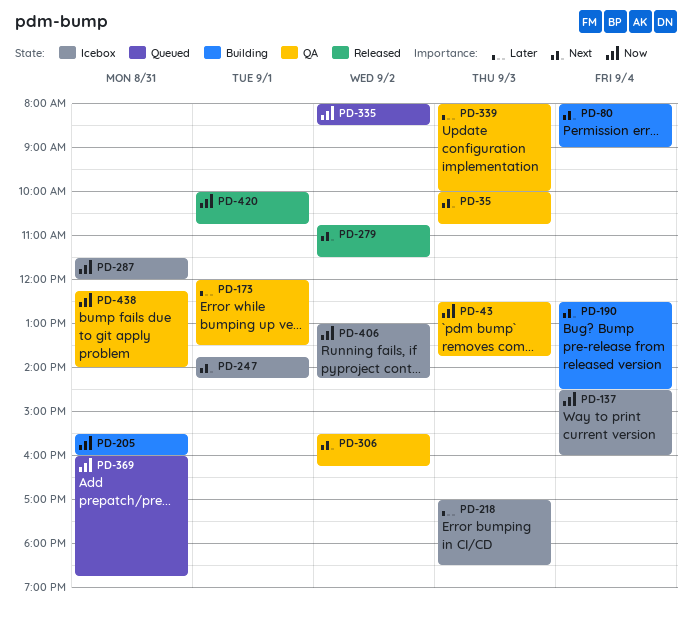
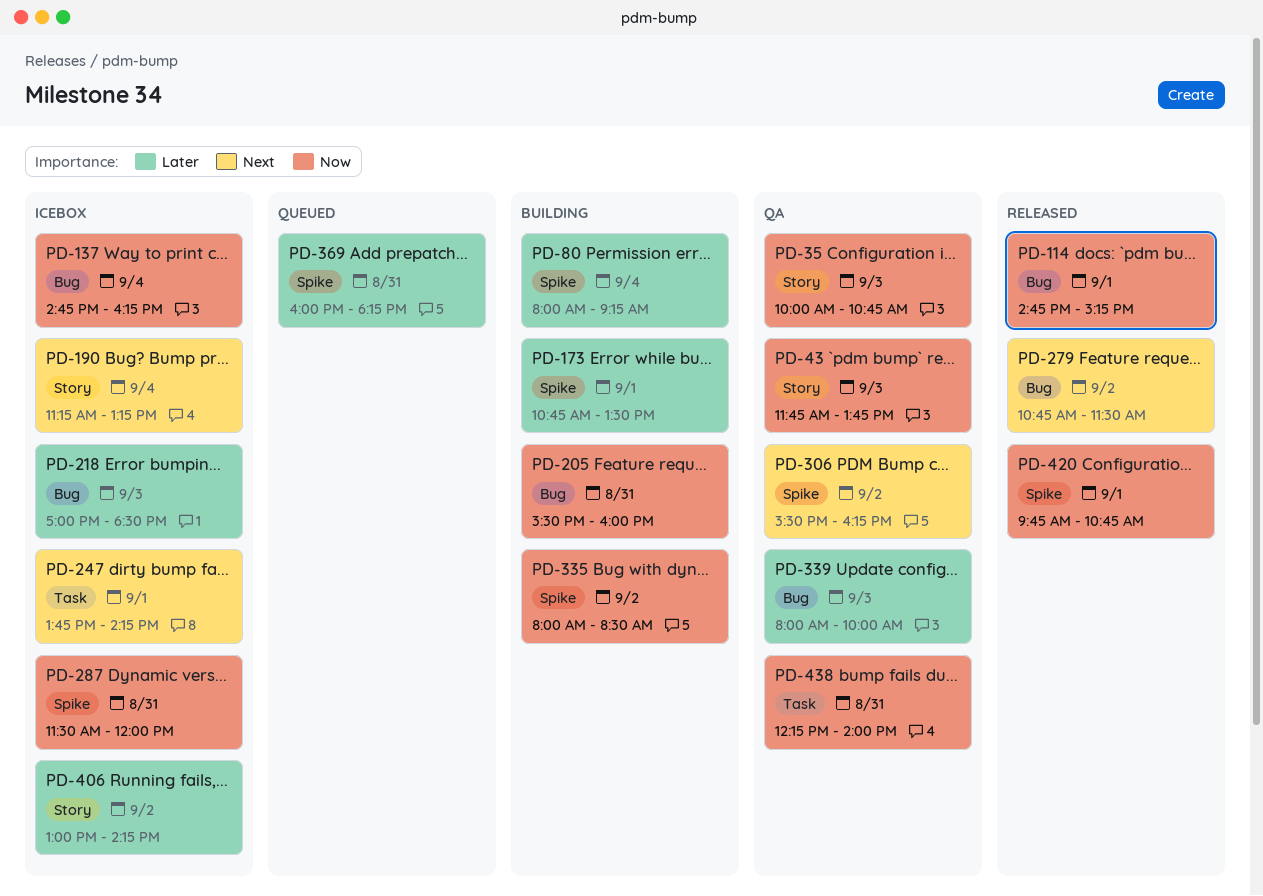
PD-35, priority: Next -> Now
PD-43, begins: 12:30 -> 11:45
PD-80, priority: Next -> Later
PD-80, ends: 09:00 -> 09:15
PD-114: none -> present
PD-137, begins: 14:30 -> 14:45
PD-137, ends: 16:00 -> 16:15
PD-173, status: QA -> Building
PD-173, begins: 12:00 -> 10:45
PD-190, status: Building -> Icebox
PD-190, begins: 12:30 -> 11:15
PD-190, ends: 14:30 -> 13:15
PD-335, status: Queued -> Building
PD-369, priority: Now -> Later
PD-369, ends: 18:45 -> 18:15
PD-406, priority: Now -> Later
PD-420, begins: 10:00 -> 09:45

